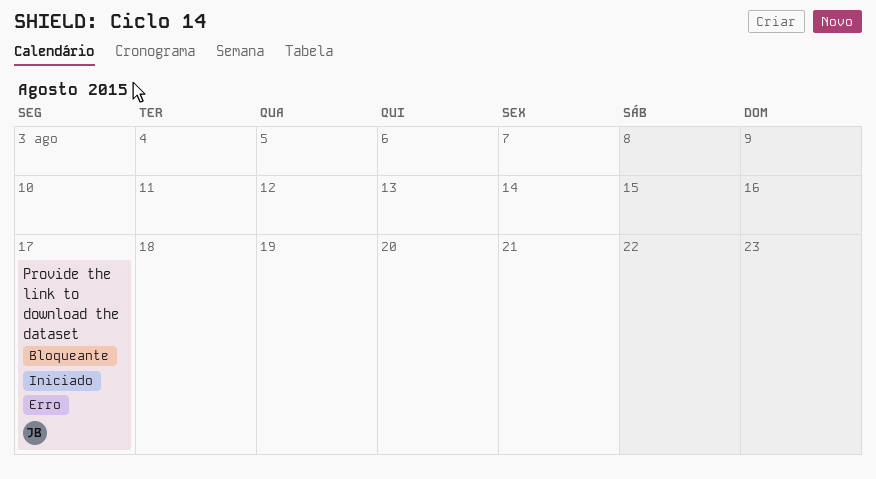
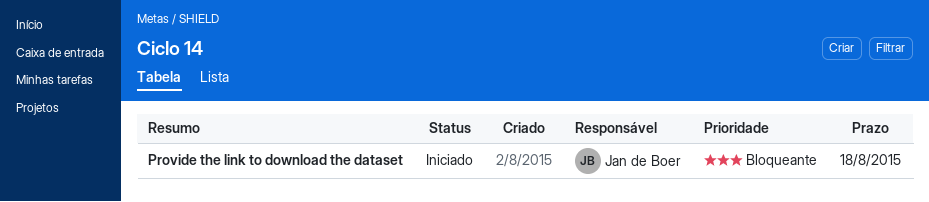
Provide the link to download the dataset, due: Aug 17 -> Aug 18

